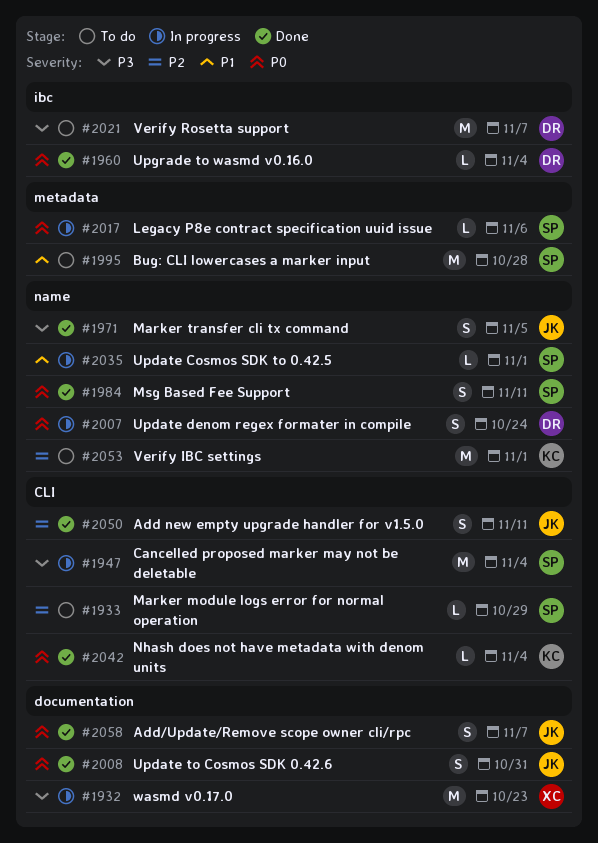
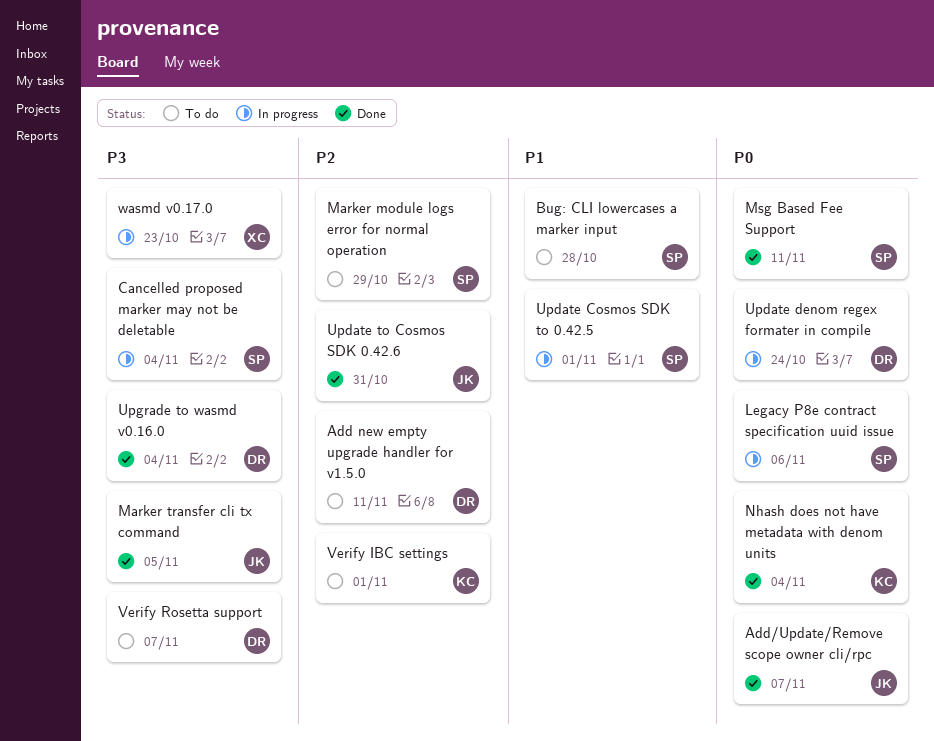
Add new empty upgrade handler for v1.5.0, status: Done -> To do
Add new empty upgrade handler for v1.5.0, owner: JK -> DR
Update to Cosmos SDK 0.42.6, priority: P0 -> P2
Upgrade to wasmd v0.16.0, priority: P0 -> P3

